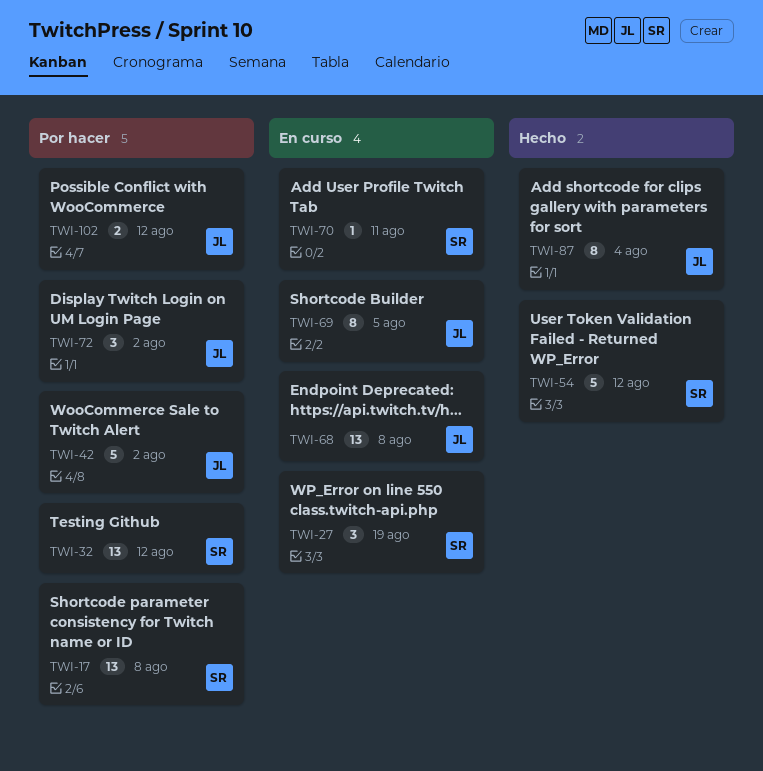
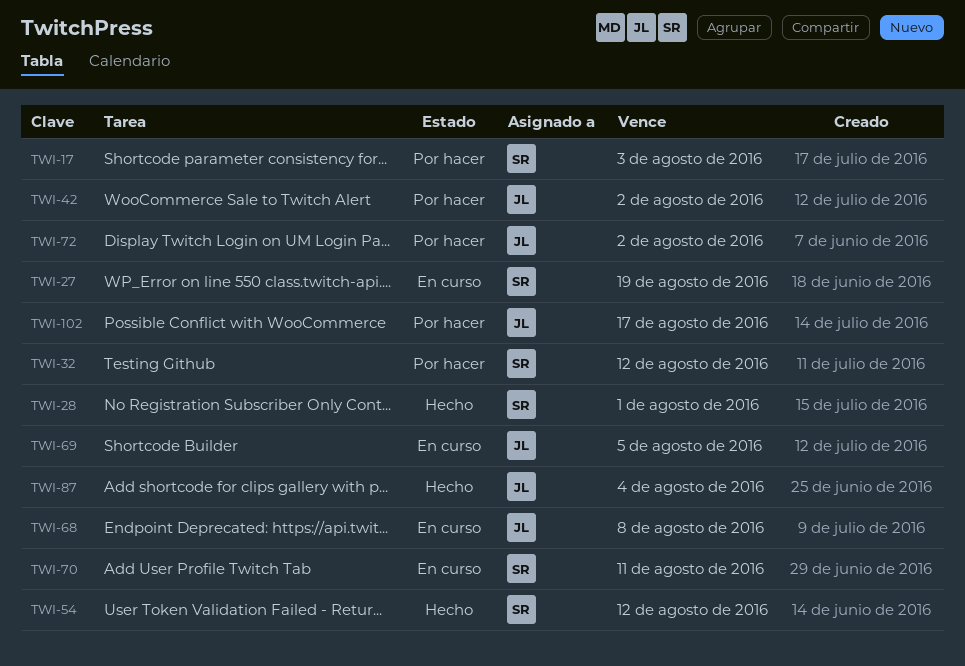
TWI-17, due: Aug 8 -> Aug 3
TWI-28: none -> present
TWI-102, due: Aug 12 -> Aug 17

